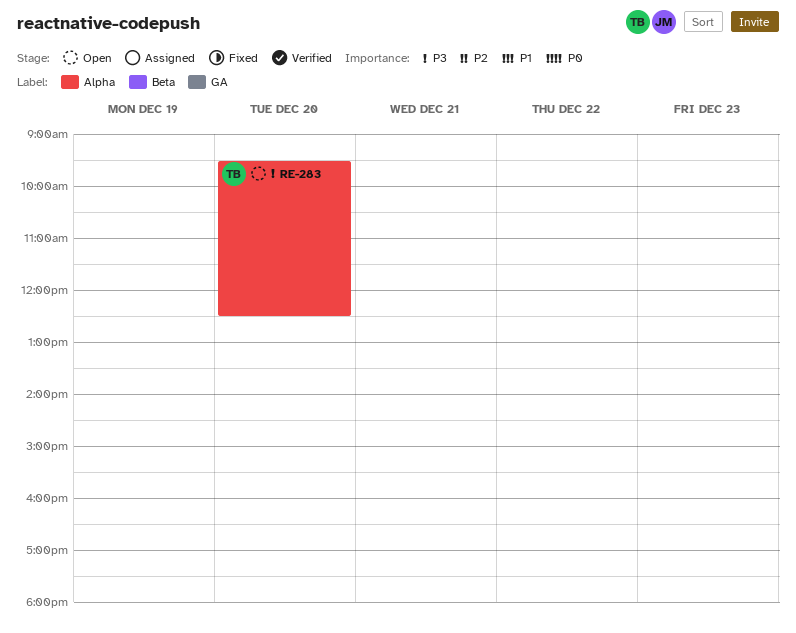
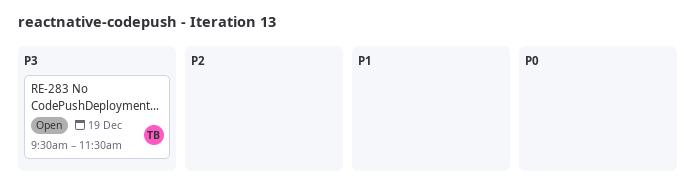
RE-283, day: Dec 20 -> Dec 19
RE-283, ends: 12:30 -> 11:30

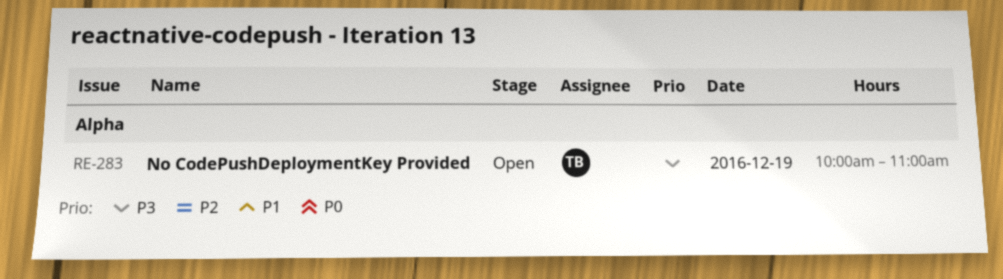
RE-283, begins: 09:30 -> 10:00
RE-283, ends: 11:30 -> 11:00

